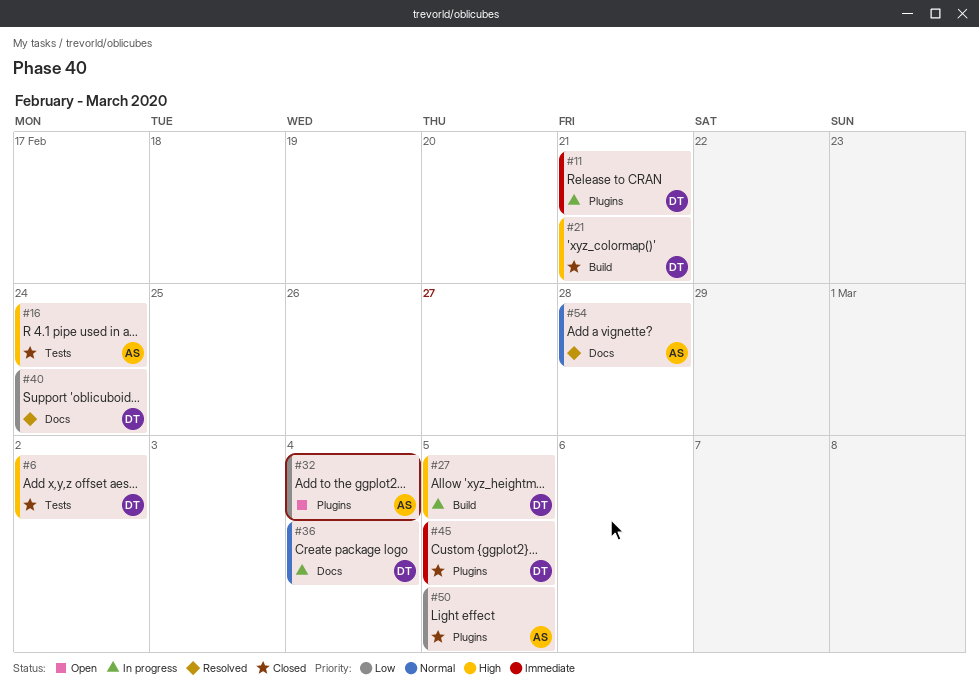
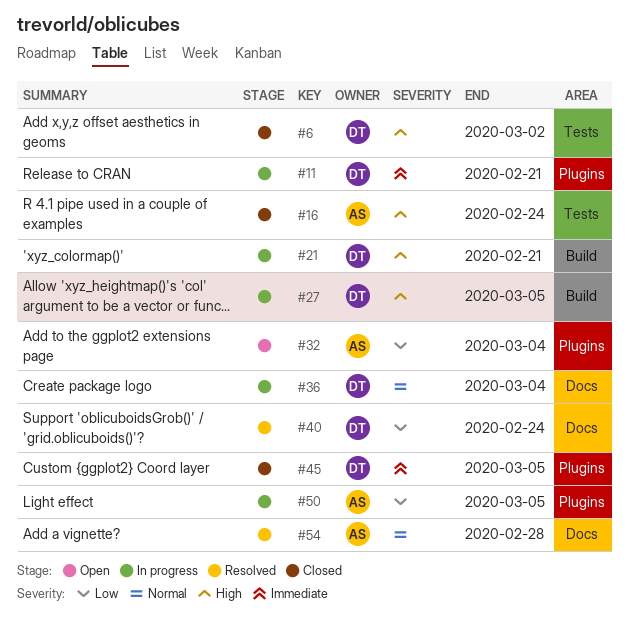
#21, status: Closed -> In progress
#50, status: Closed -> In progress

